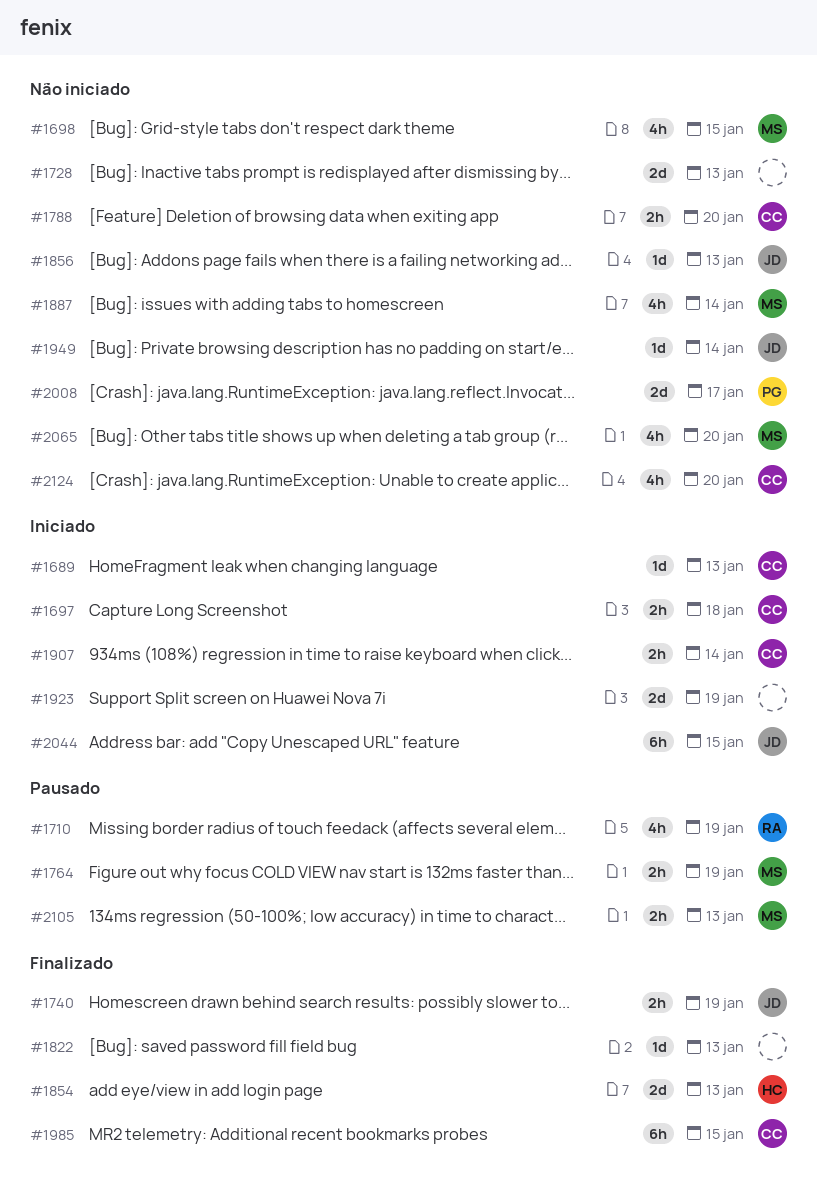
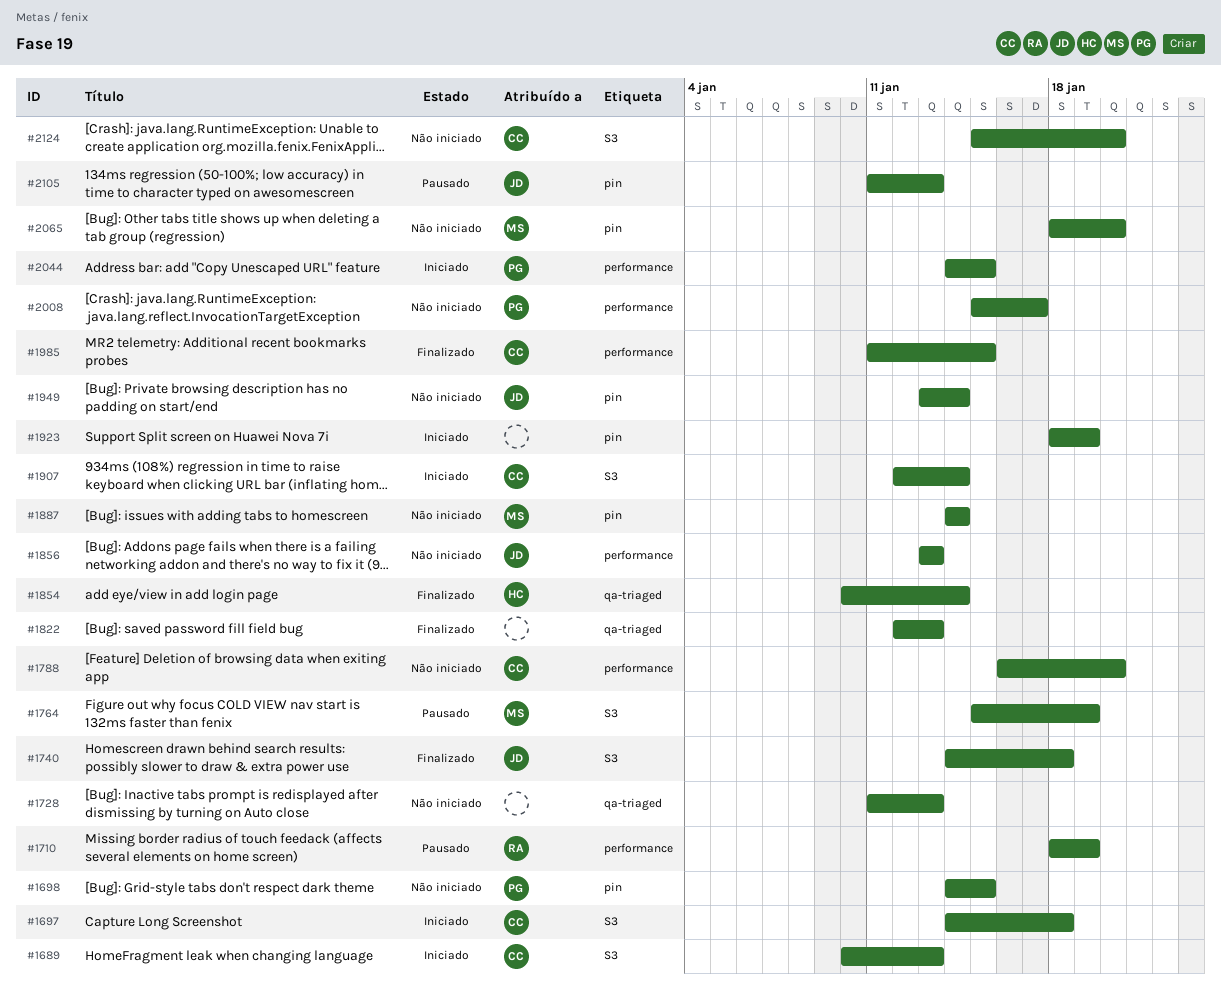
#1698, owner: MS -> PG
#1740, due: Jan 19 -> Jan 18
#1854, due: Jan 13 -> Jan 14
#2044, owner: JD -> PG
#2105, owner: MS -> JD

